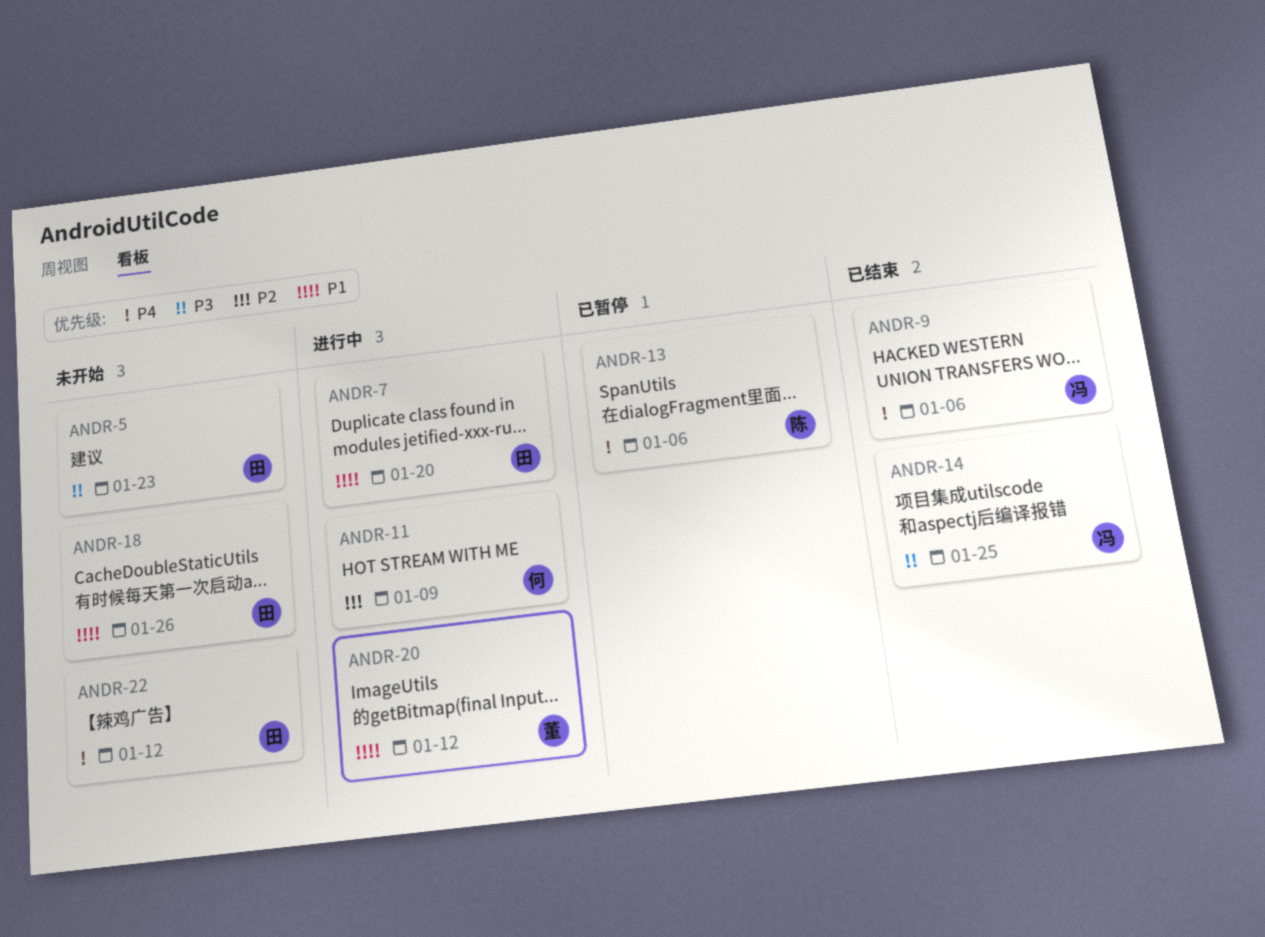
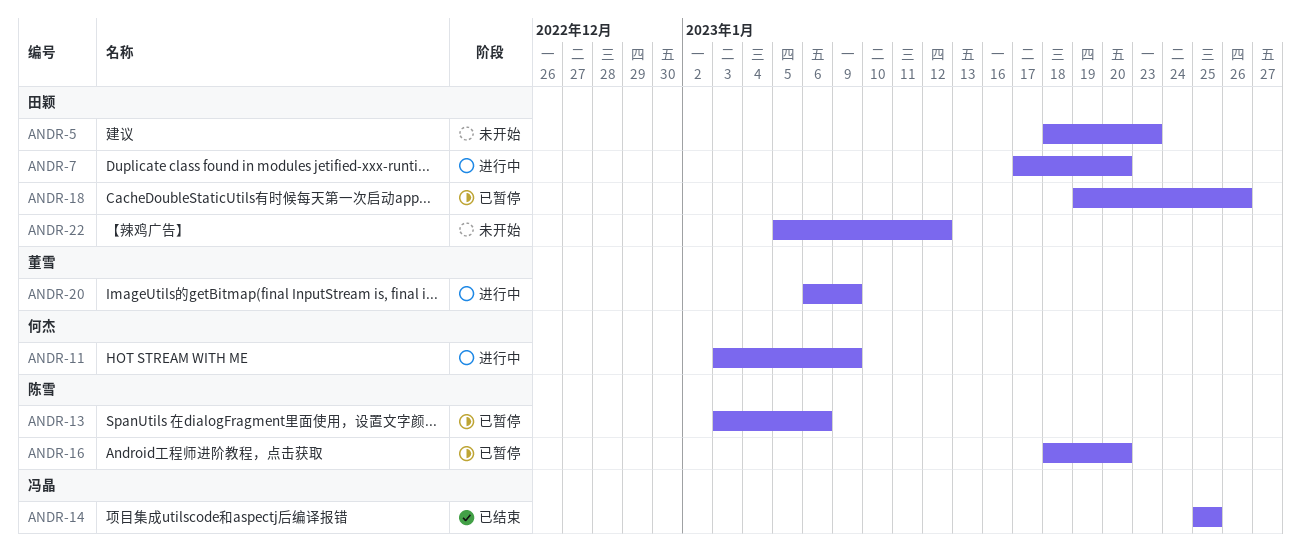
ANDR-9: present -> none
ANDR-16: none -> present
ANDR-18, status: 未开始 -> 已暂停
ANDR-20, due: Jan 12 -> Jan 9

